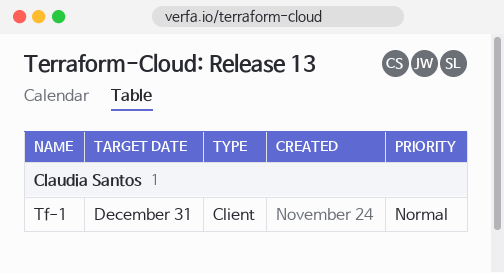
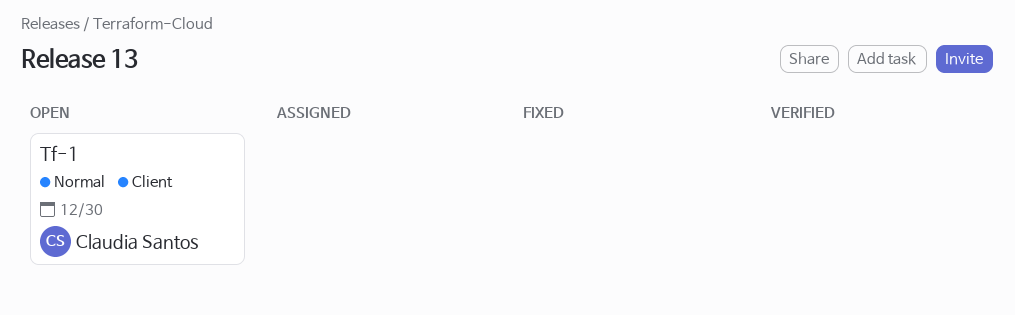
Tf-1, due: Dec 31 -> Dec 30

